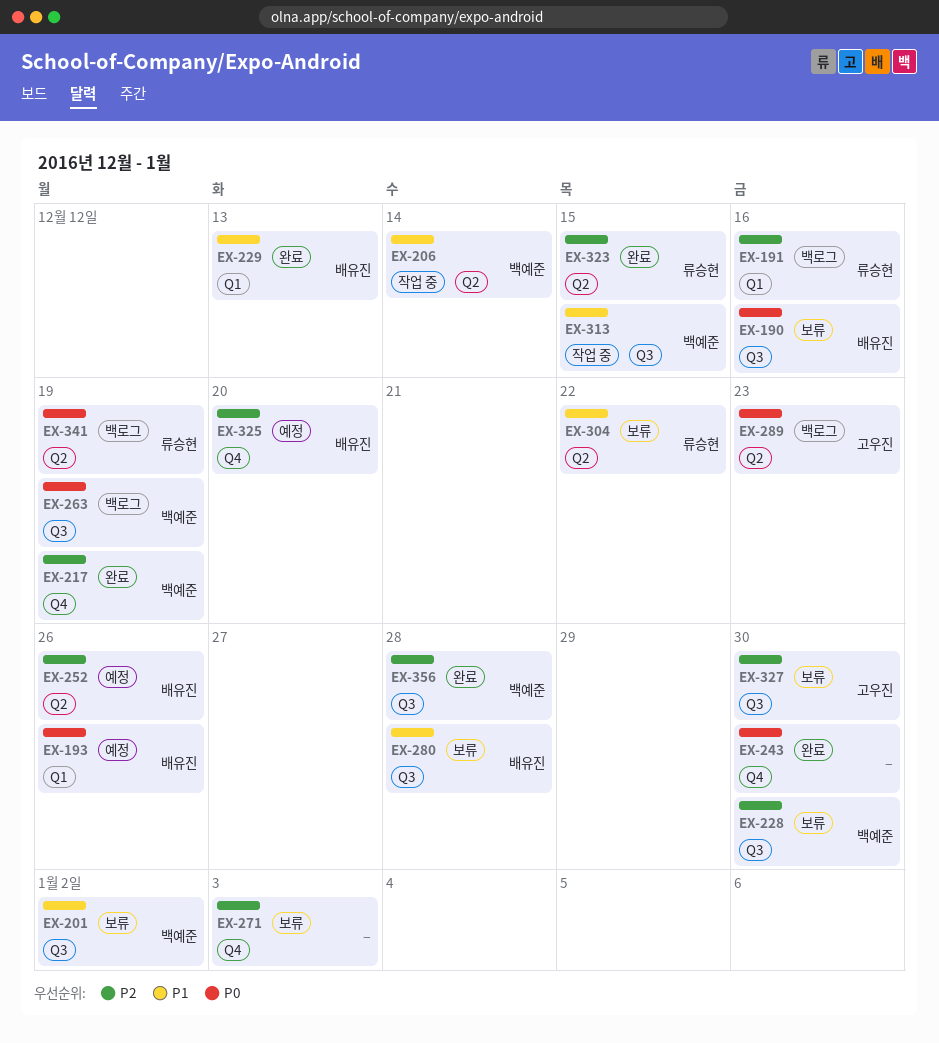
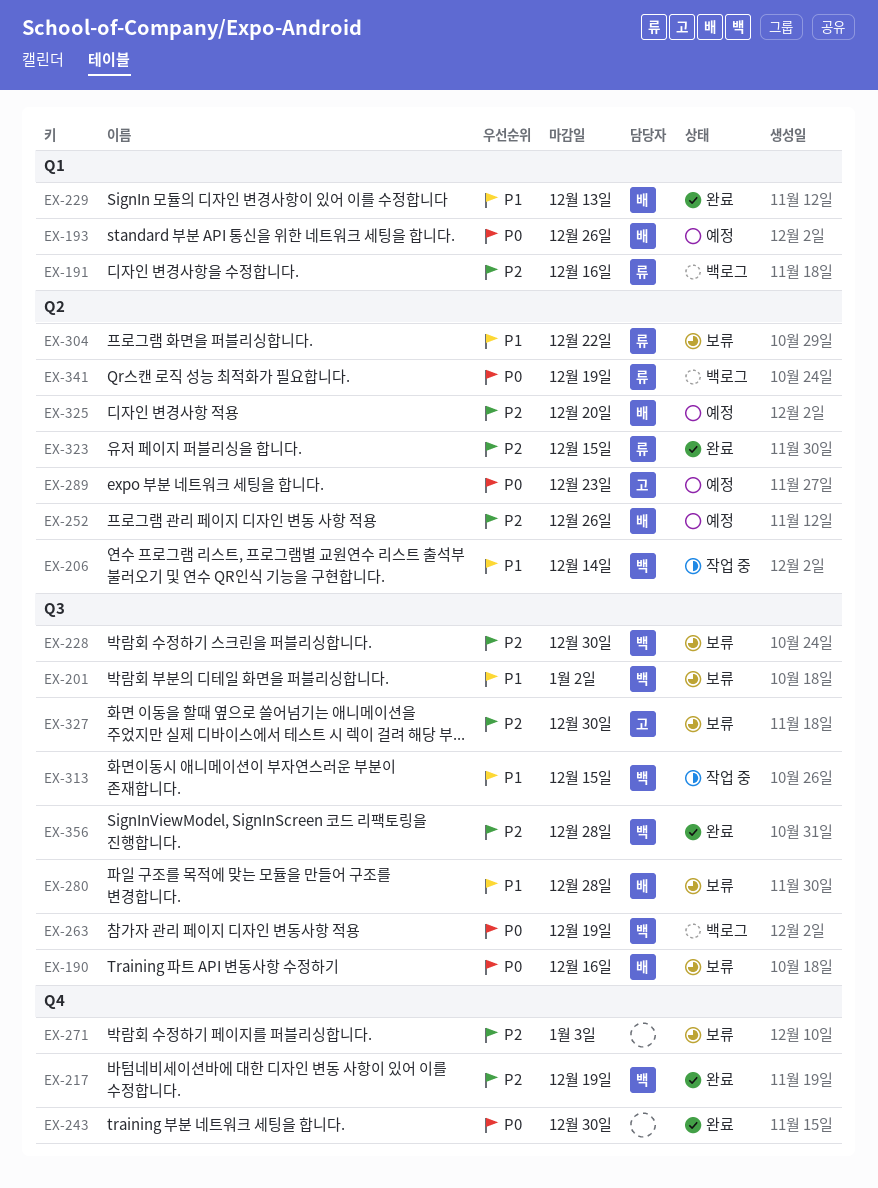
EX-289, status: 백로그 -> 예정
EX-325, label: Q4 -> Q2

